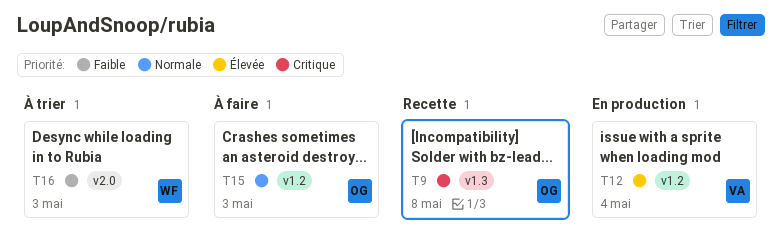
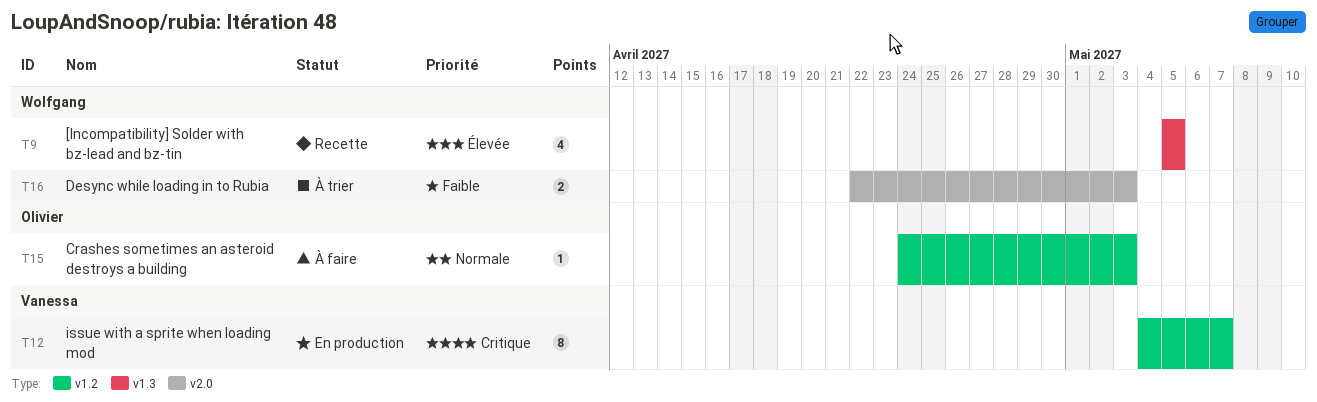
T9, owner: Olivier -> Wolfgang
T9, priority: Critique -> Élevée
T9, due: May 8 -> May 5
T12, priority: Élevée -> Critique
T12, due: May 4 -> May 7

